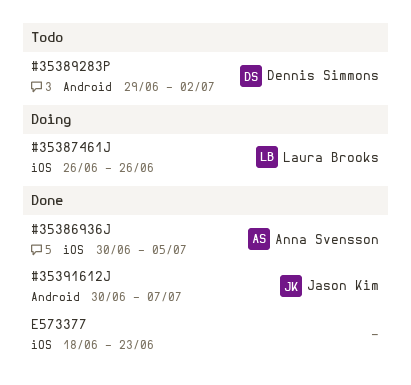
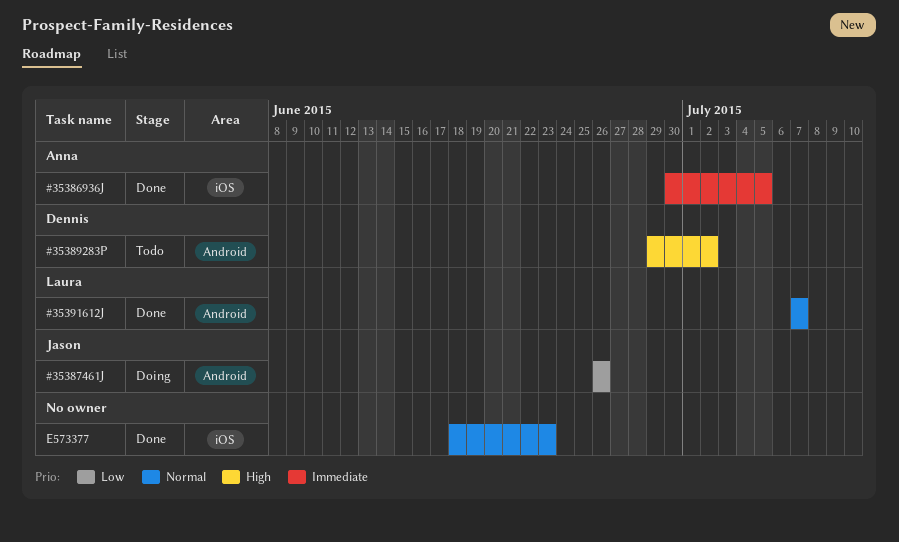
#35387461J, owner: Laura Brooks -> Jason Kim
#35387461J, label: iOS -> Android
#35391612J, owner: Jason Kim -> Laura Brooks
#35391612J, start: Jun 30 -> Jul 7

